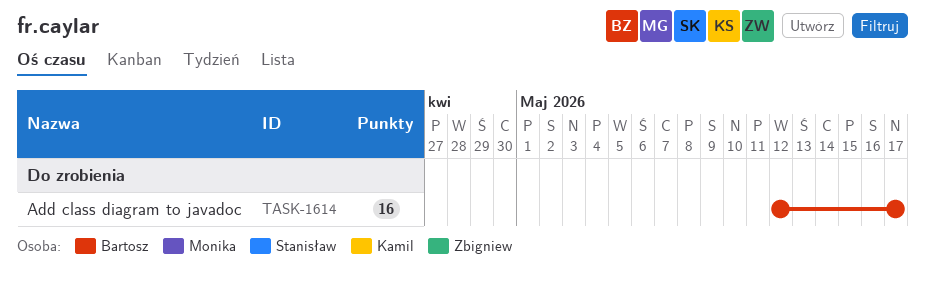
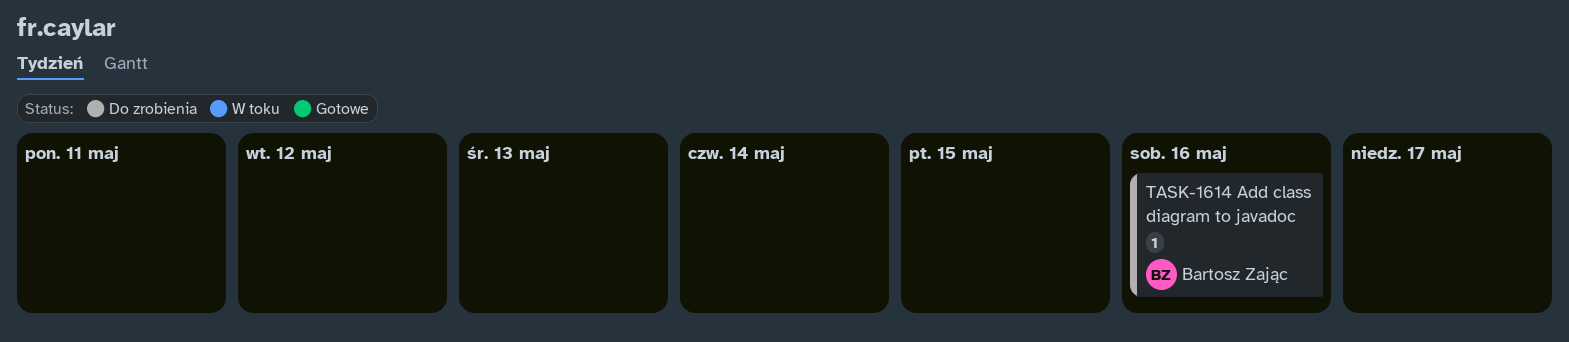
TASK-1614, estimate: 16 -> 1
TASK-1614, due: May 17 -> May 16

